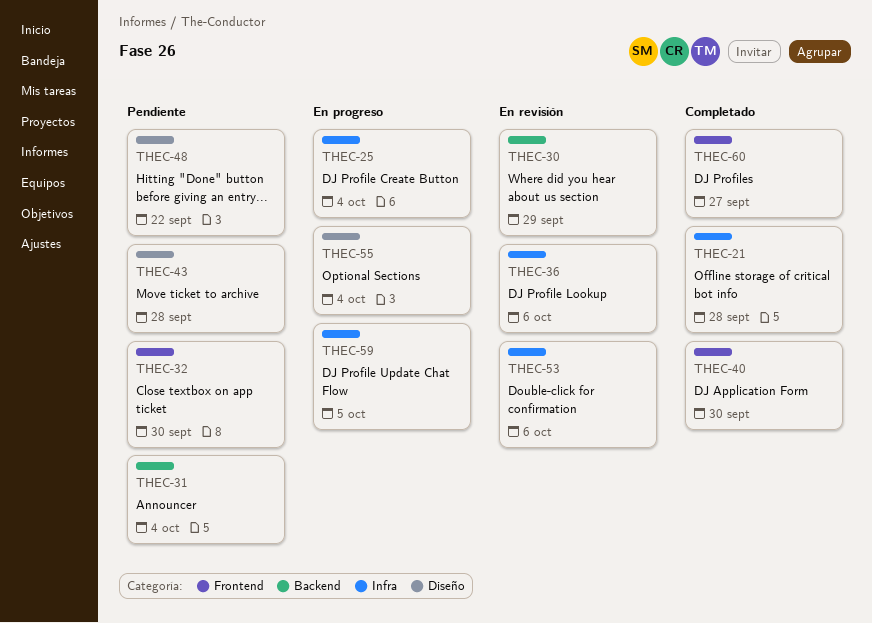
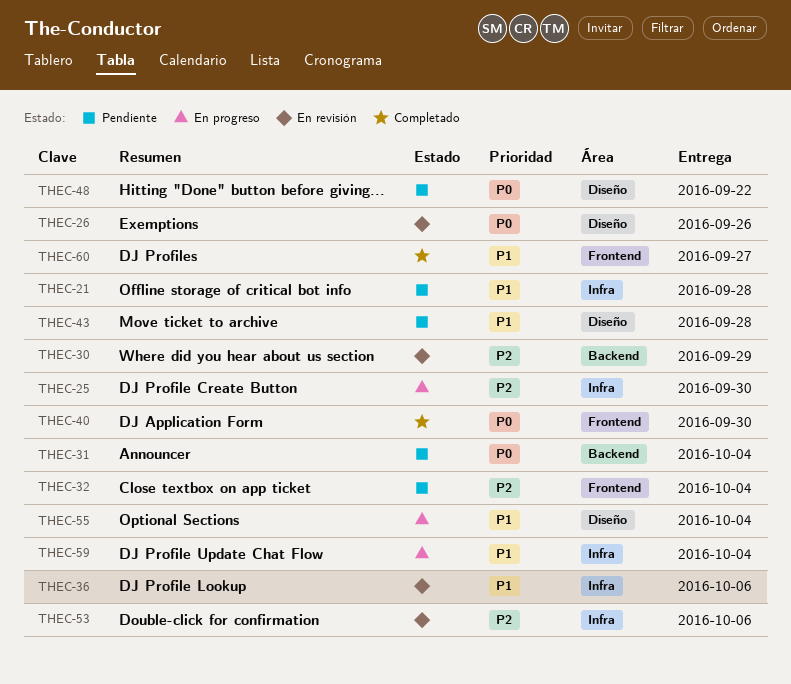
THEC-21, status: Completado -> Pendiente
THEC-25, due: Oct 4 -> Sep 30
THEC-26: none -> present
THEC-32, due: Sep 30 -> Oct 4
THEC-59, due: Oct 5 -> Oct 4

